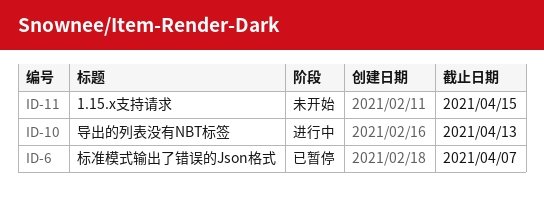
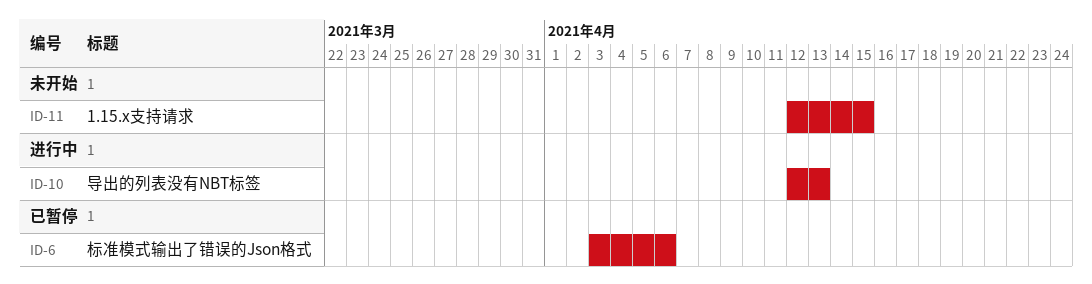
ID-6, due: Apr 7 -> Apr 6

